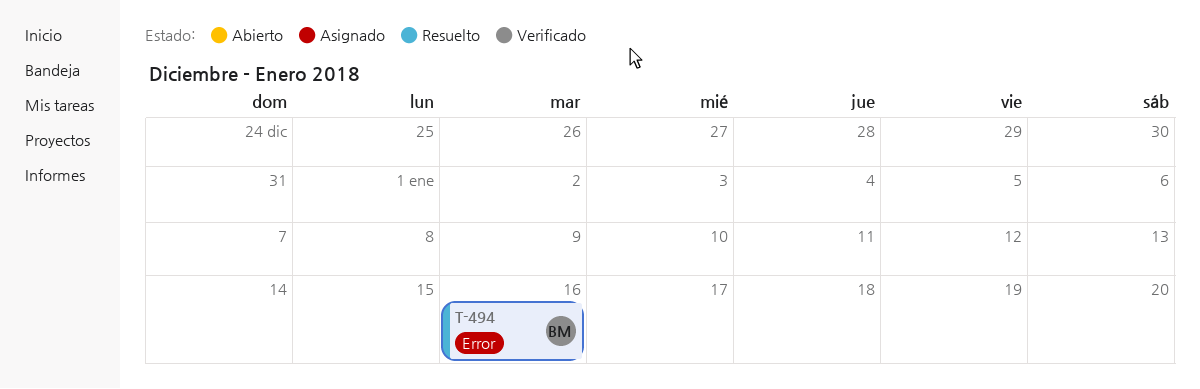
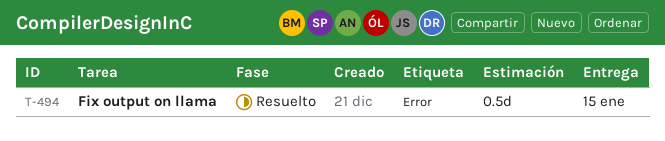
T-494, due: Jan 16 -> Jan 15

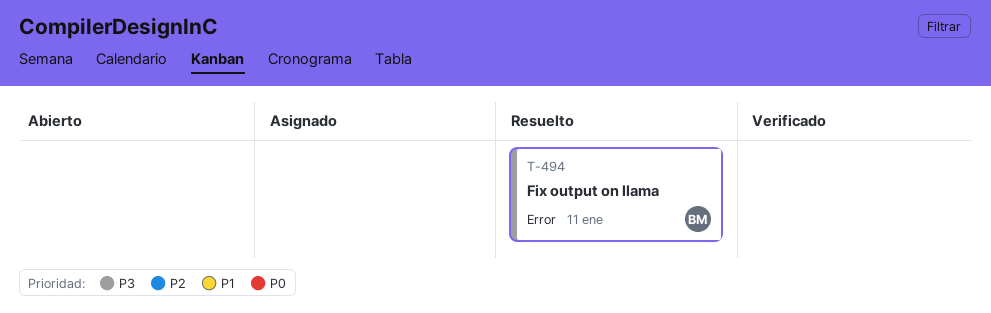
T-494, due: Jan 15 -> Jan 11

